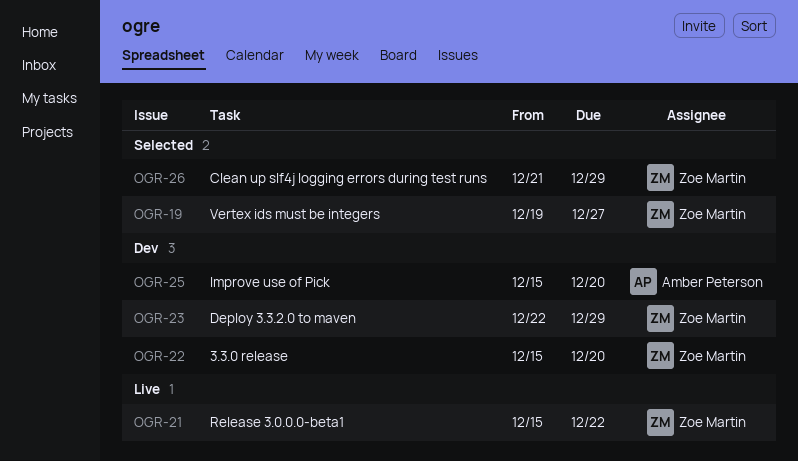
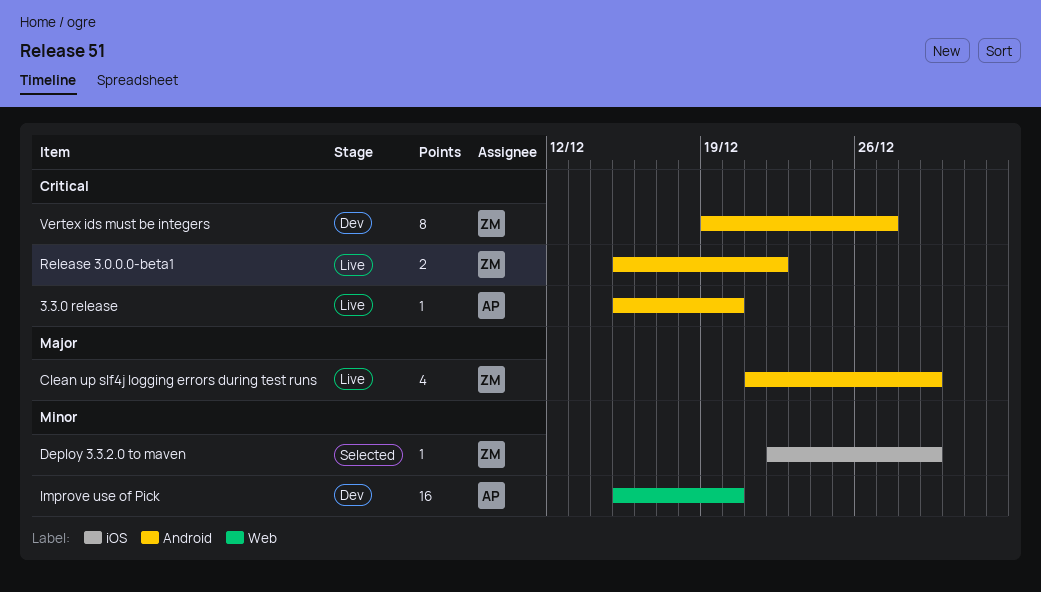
3.3.0 release, status: Dev -> Live
3.3.0 release, owner: Zoe Martin -> Amber Peterson
Clean up slf4j logging errors during test runs, status: Selected -> Live
Deploy 3.3.2.0 to maven, status: Dev -> Selected
Vertex ids must be integers, status: Selected -> Dev

